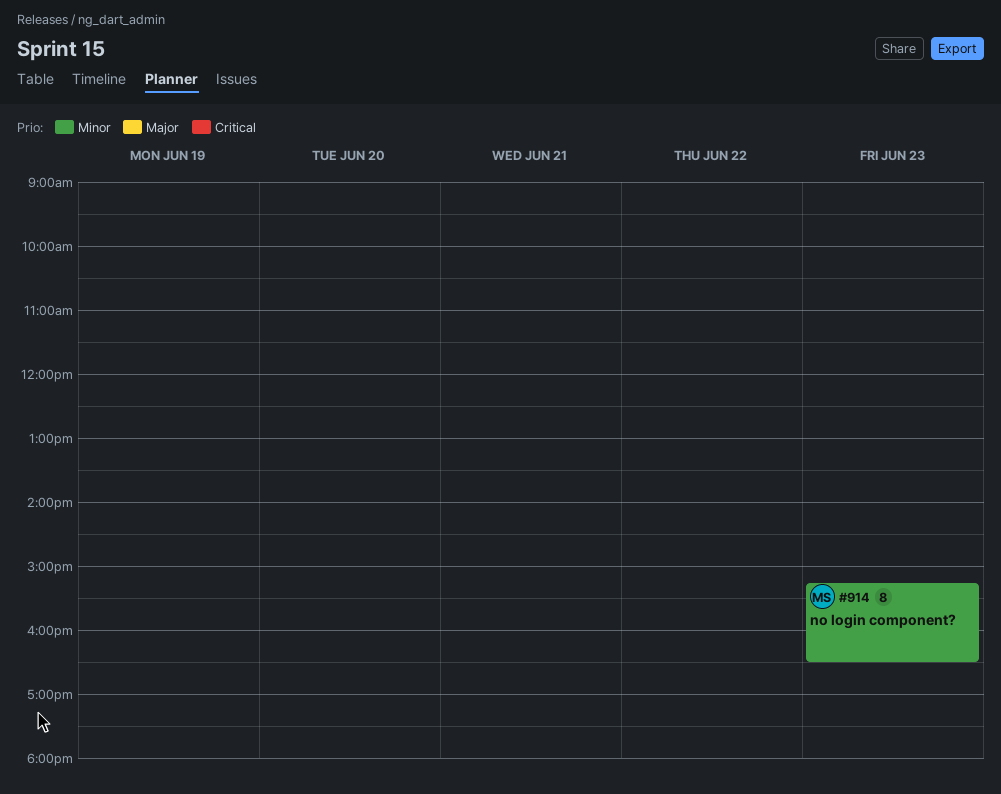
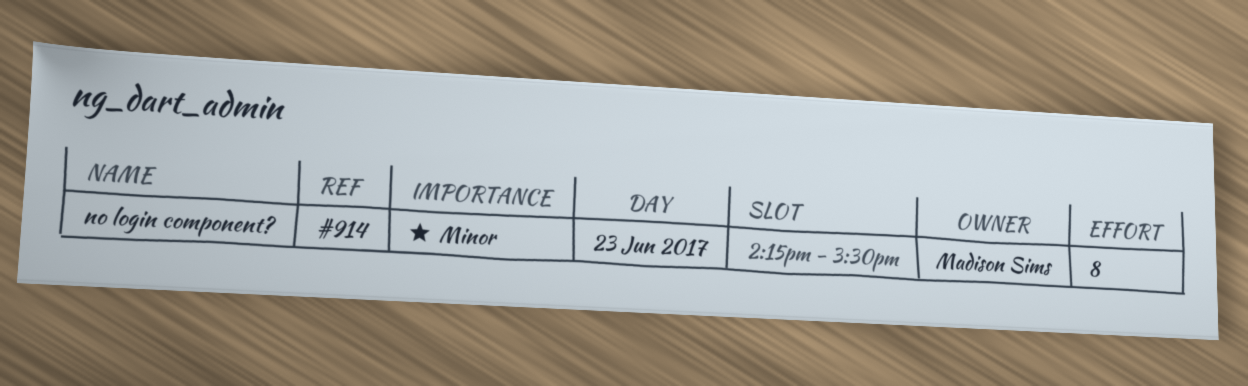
#914, begins: 15:15 -> 14:15
#914, ends: 16:30 -> 15:30

